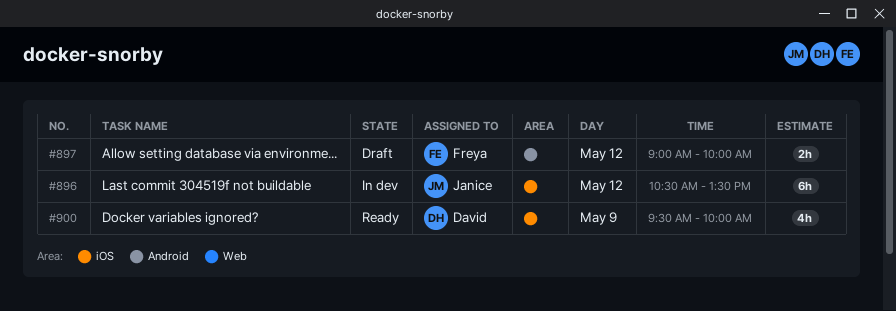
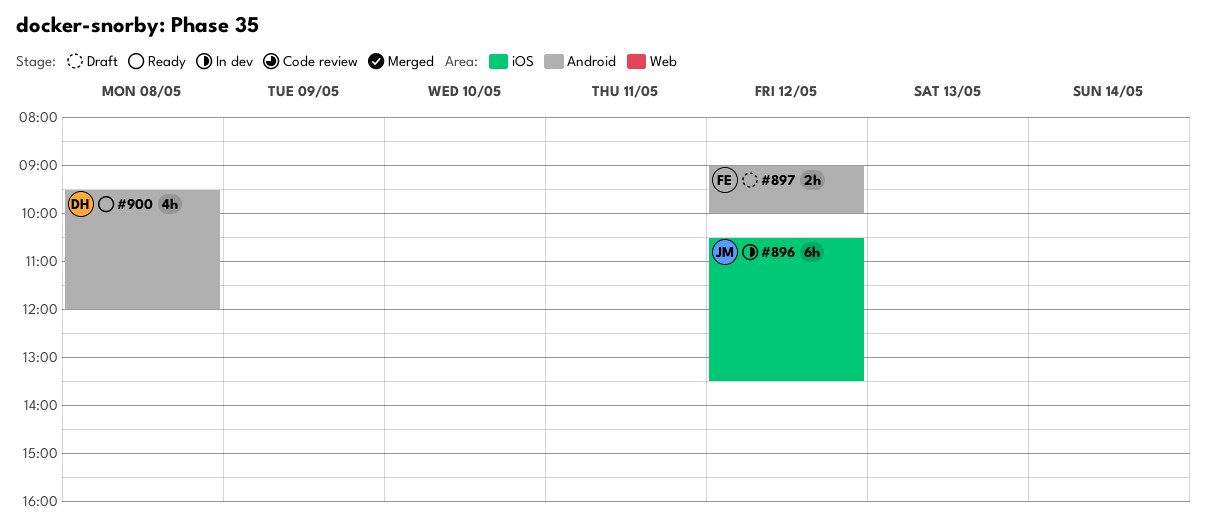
#900, label: iOS -> Android
#900, day: May 9 -> May 8
#900, ends: 10:00 -> 12:00

